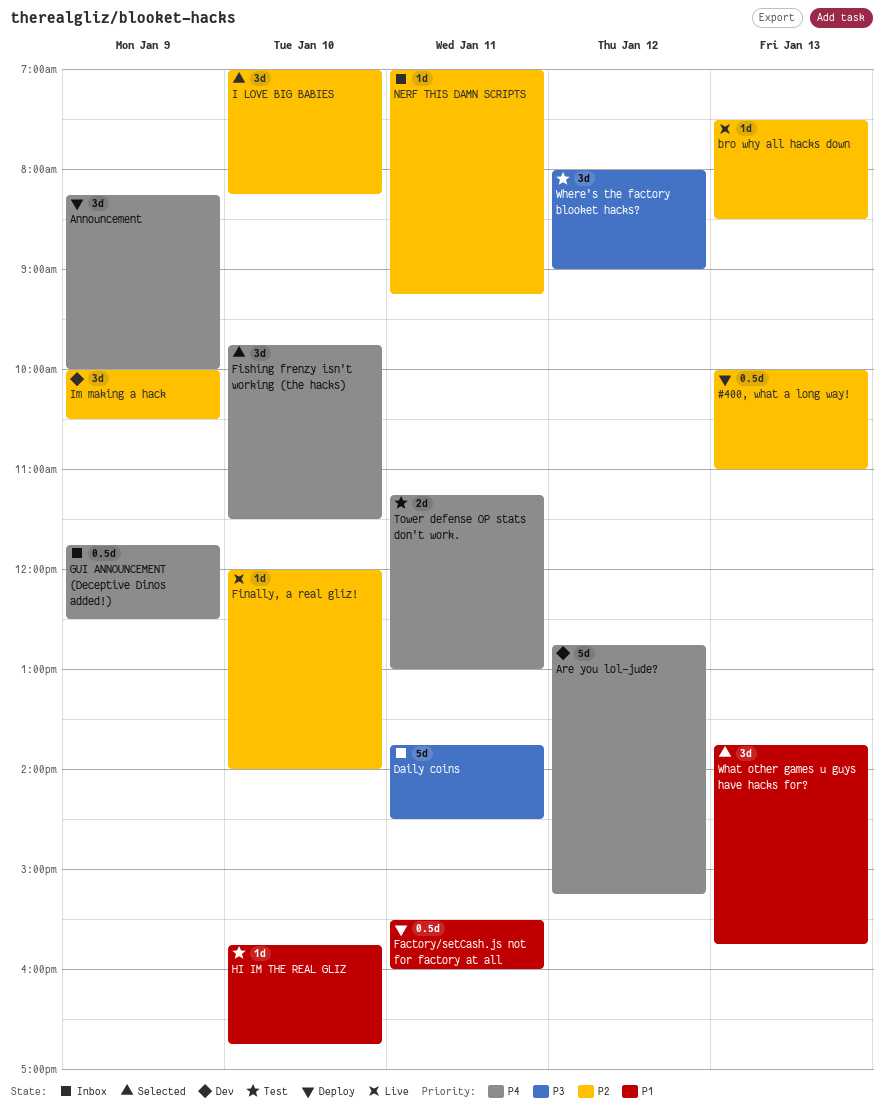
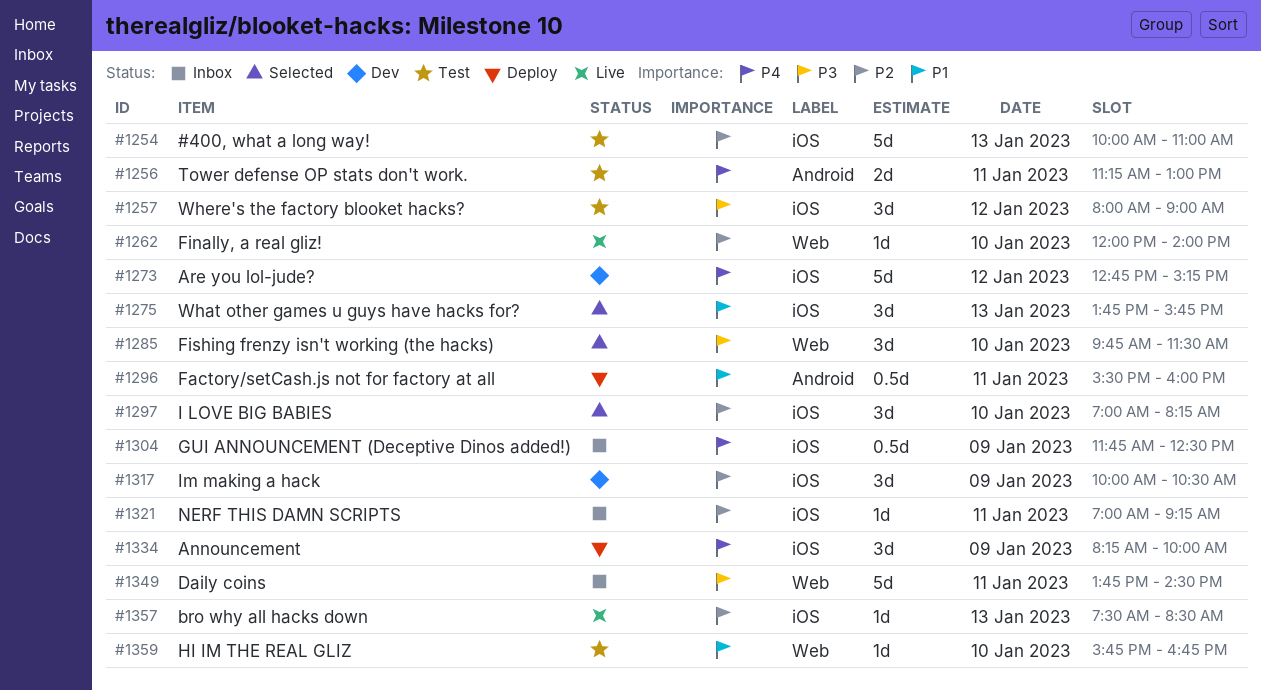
#400, what a long way!, status: Deploy -> Test
#400, what a long way!, estimate: 0.5d -> 5d
Fishing frenzy isn't working (the hacks), priority: P4 -> P3

